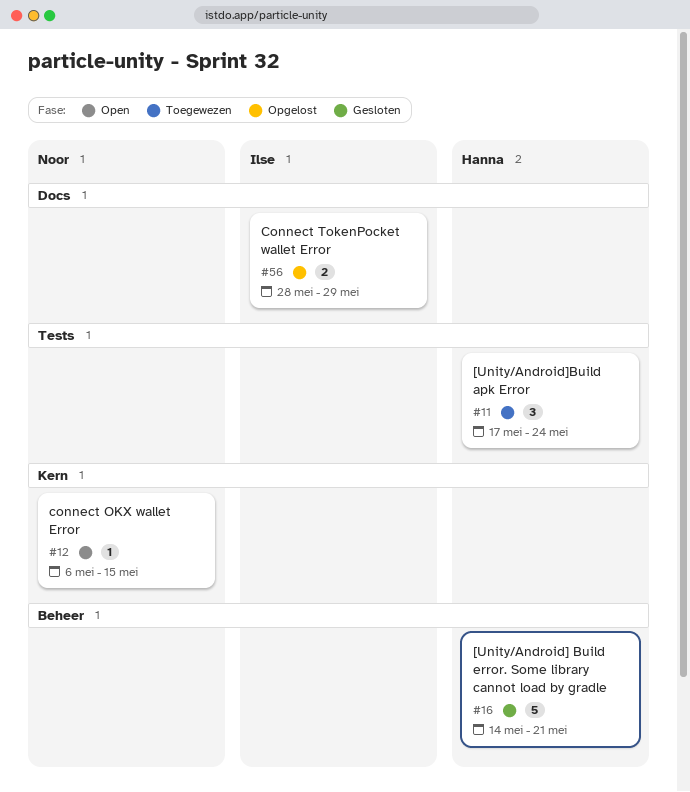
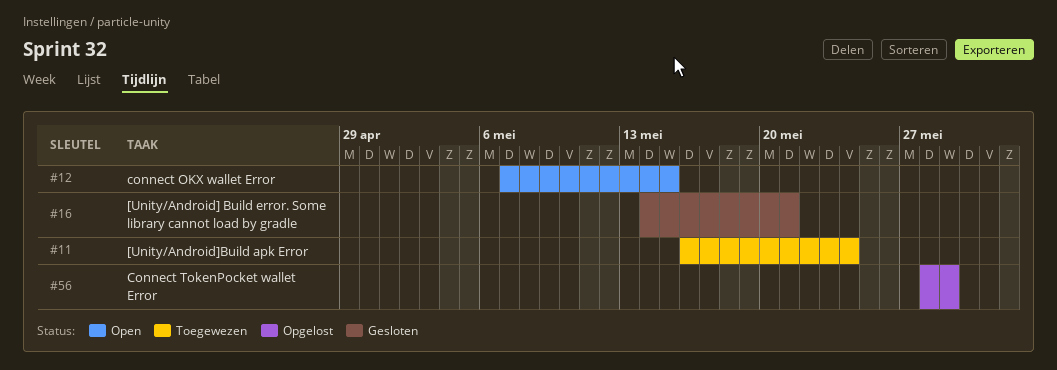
#11, start: May 17 -> May 16
#12, start: May 6 -> May 7

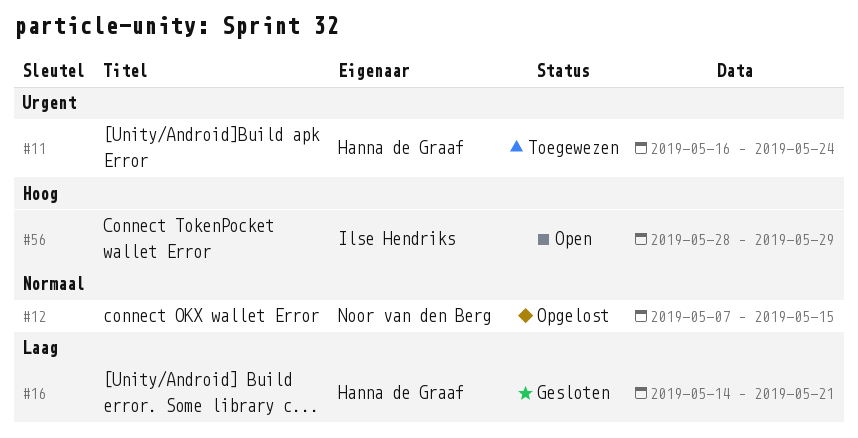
#12, status: Open -> Opgelost
#56, status: Opgelost -> Open

